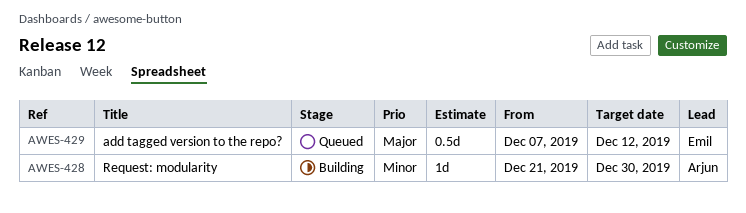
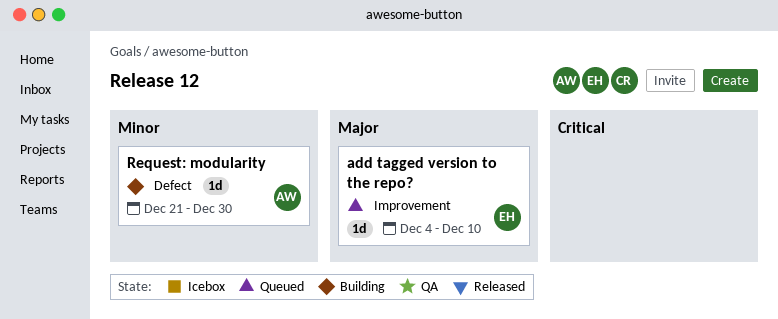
add tagged version to the repo?, estimate: 0.5d -> 1d
add tagged version to the repo?, start: Dec 7 -> Dec 4
add tagged version to the repo?, due: Dec 12 -> Dec 10

